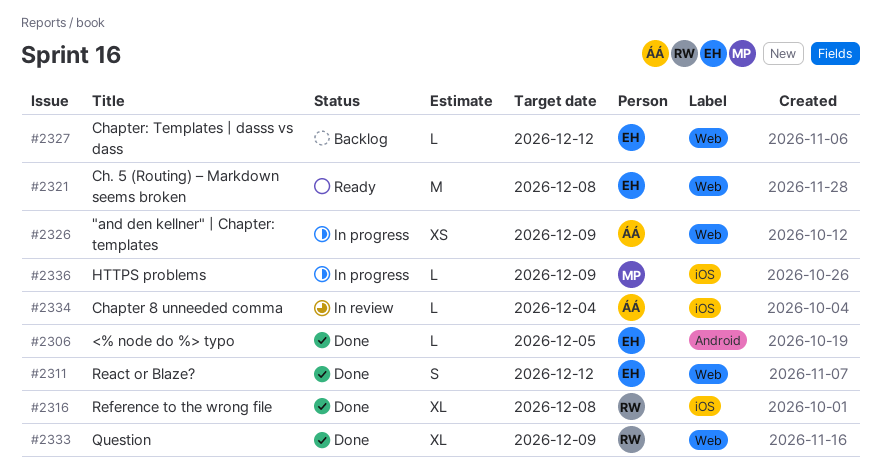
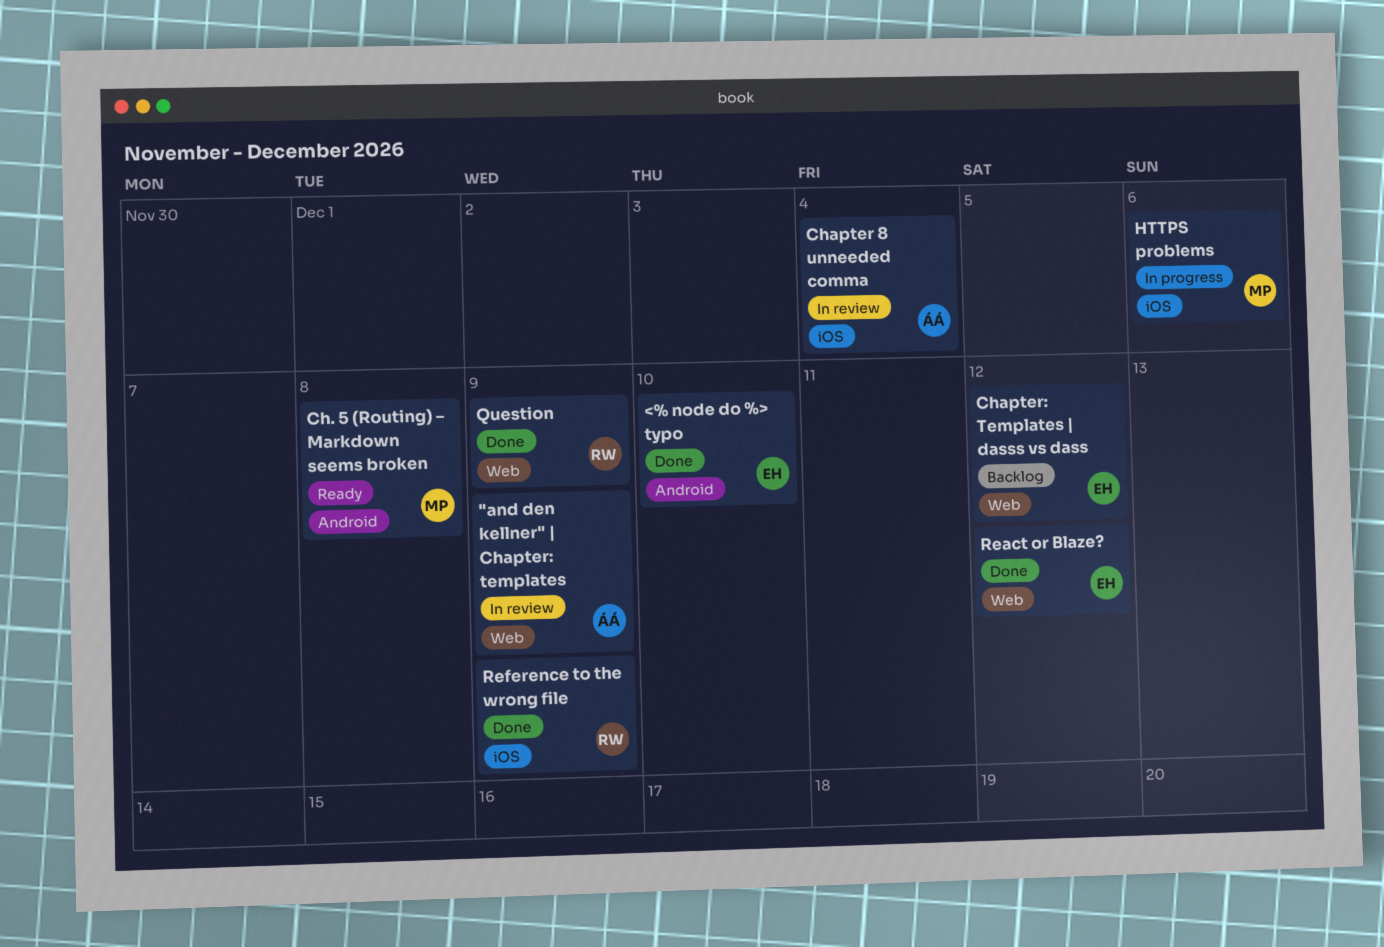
"and den kellner" | Chapter: templates, status: In progress -> In review
<% node do %> typo, due: Dec 5 -> Dec 10
Ch. 5 (Routing) – Markdown seems broken, owner: EH -> MP
Ch. 5 (Routing) – Markdown seems broken, label: Web -> Android
HTTPS problems, due: Dec 9 -> Dec 6
Reference to the wrong file, due: Dec 8 -> Dec 9

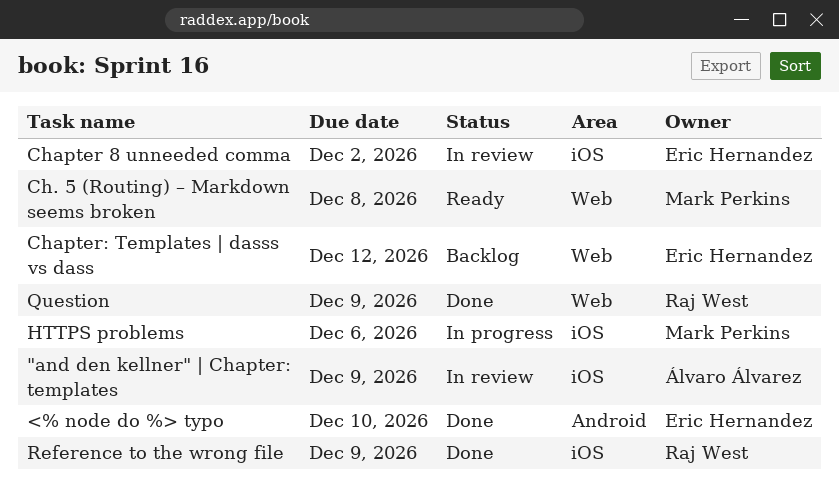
"and den kellner" | Chapter: templates, label: Web -> iOS
Ch. 5 (Routing) – Markdown seems broken, label: Android -> Web
Chapter 8 unneeded comma, owner: Álvaro Álvarez -> Eric Hernandez
Chapter 8 unneeded comma, due: Dec 4 -> Dec 2
React or Blaze?: present -> none

